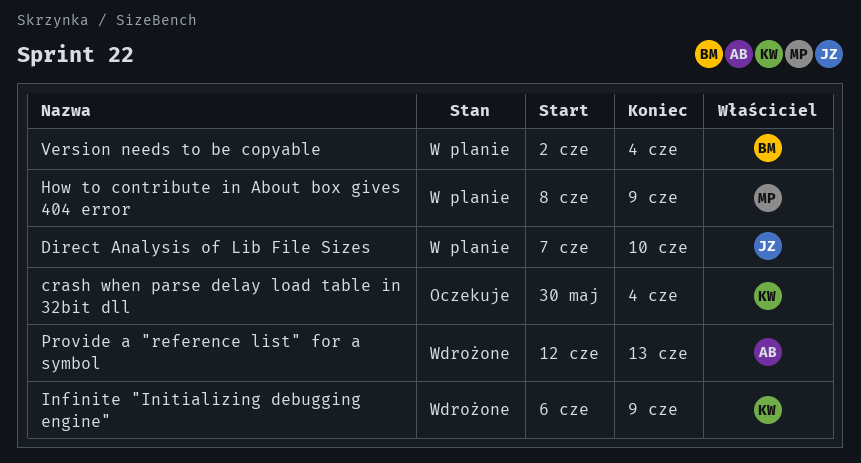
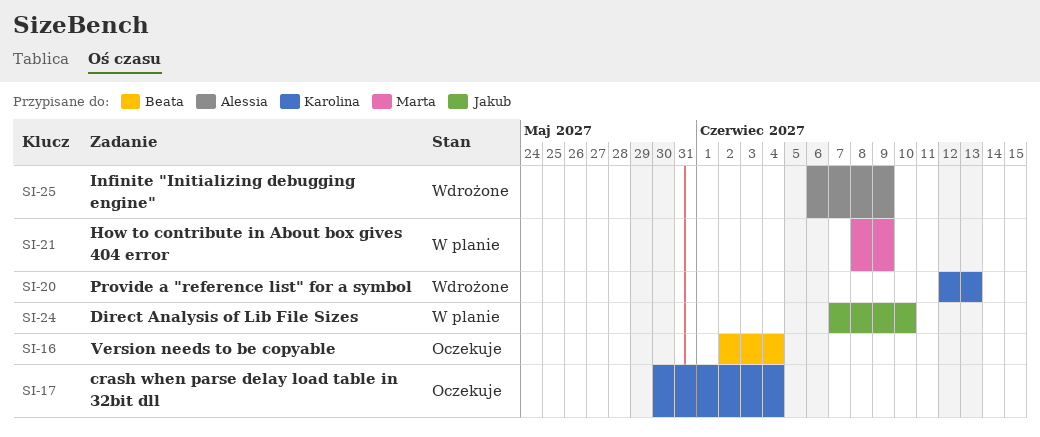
Infinite "Initializing debugging engine", owner: Karolina -> Alessia
Provide a "reference list" for a symbol, owner: Alessia -> Karolina
Version needs to be copyable, status: W planie -> Oczekuje

